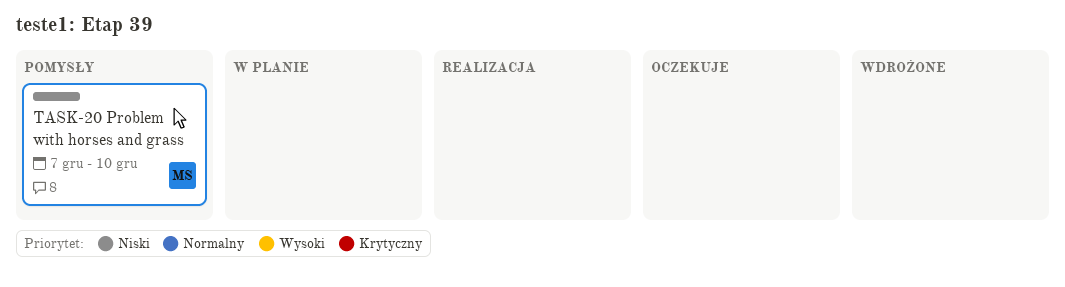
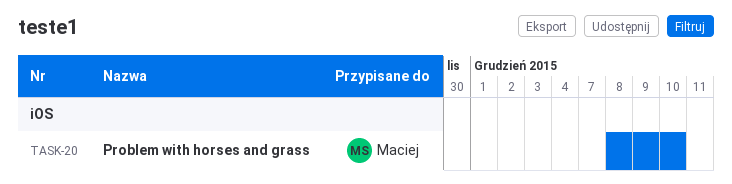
TASK-20, start: Dec 7 -> Dec 8

